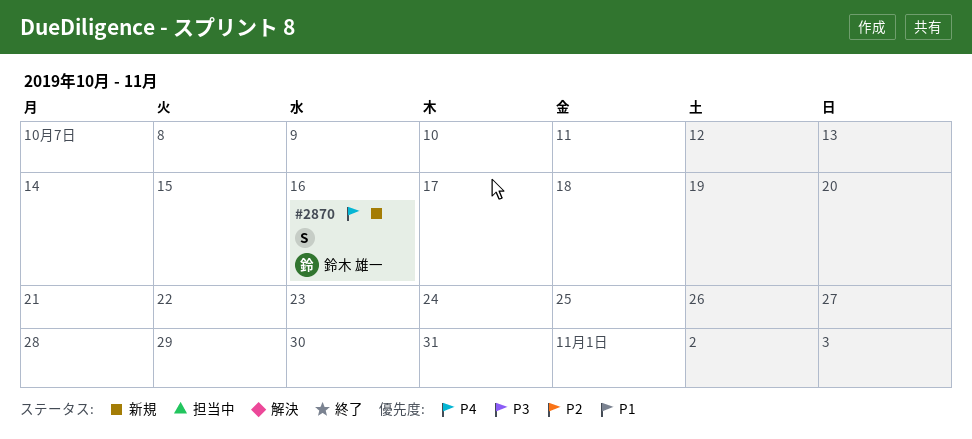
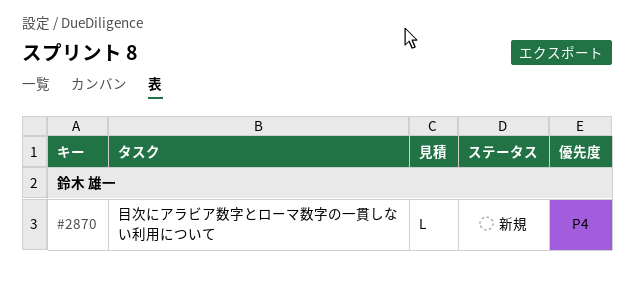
#2870, estimate: S -> L

